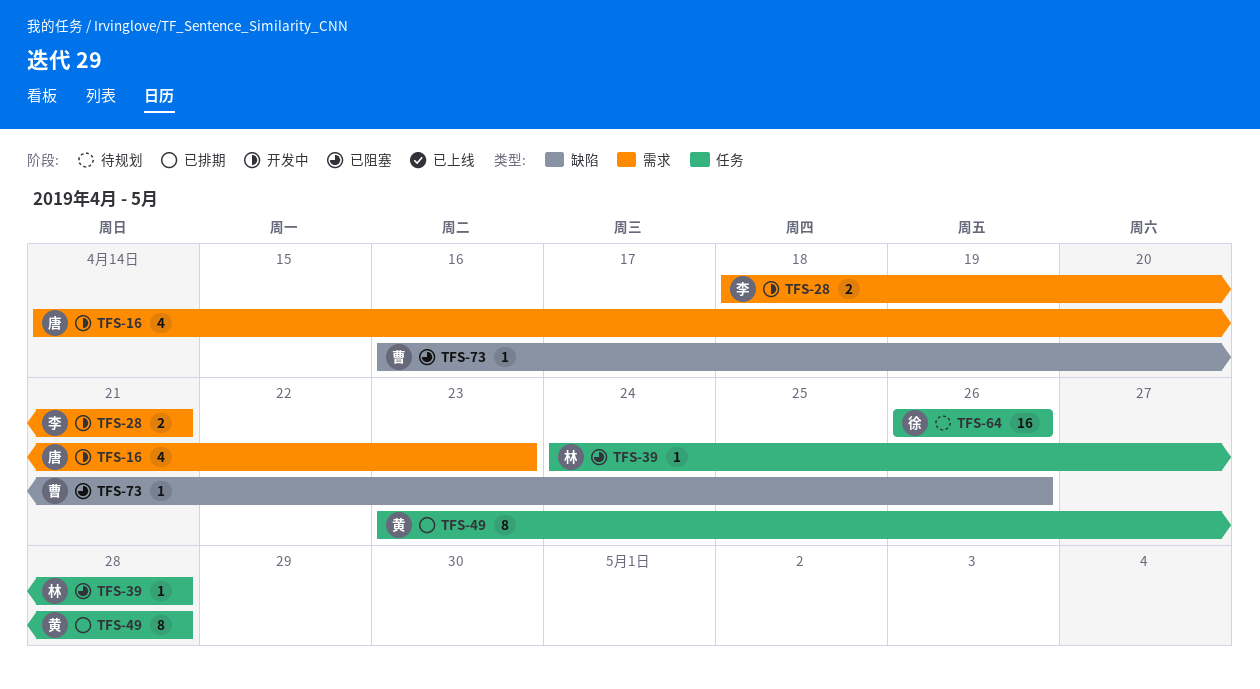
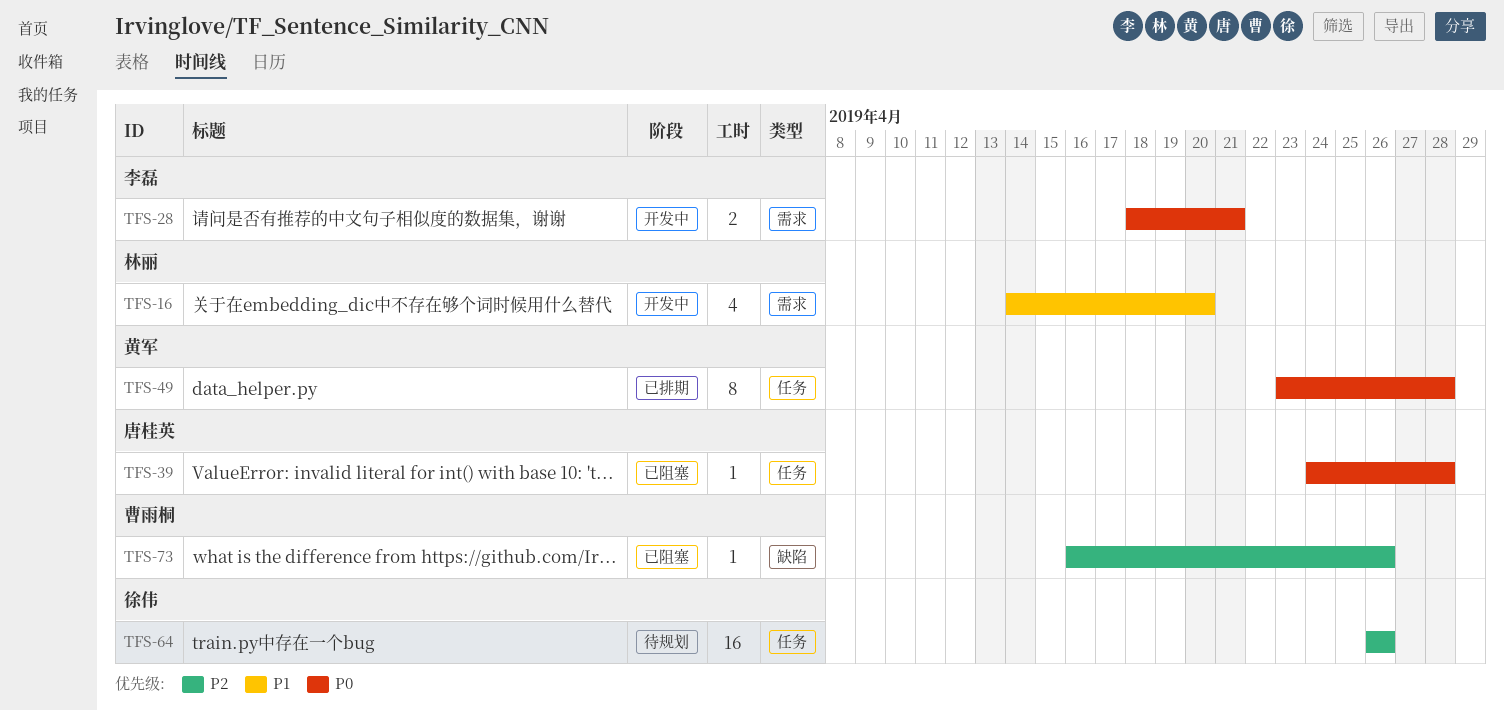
TFS-16, owner: 唐桂英 -> 林丽
TFS-16, due: Apr 23 -> Apr 20
TFS-39, owner: 林丽 -> 唐桂英

